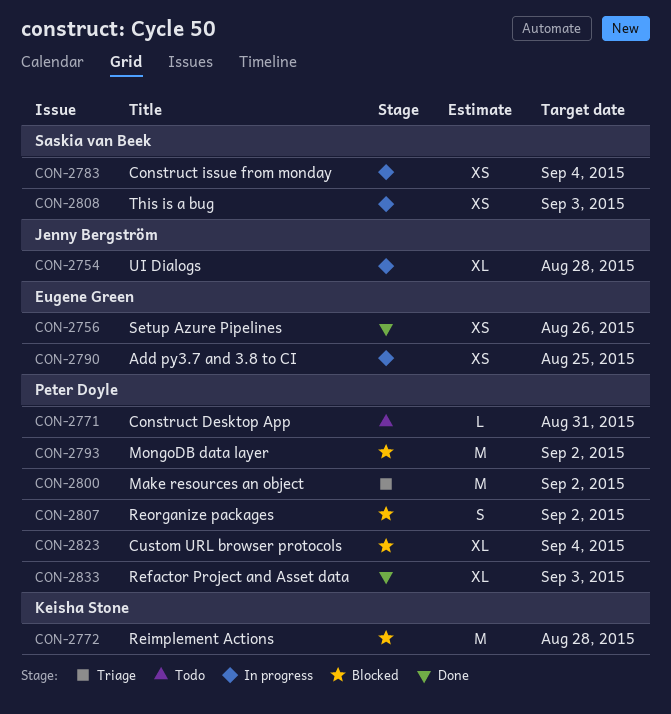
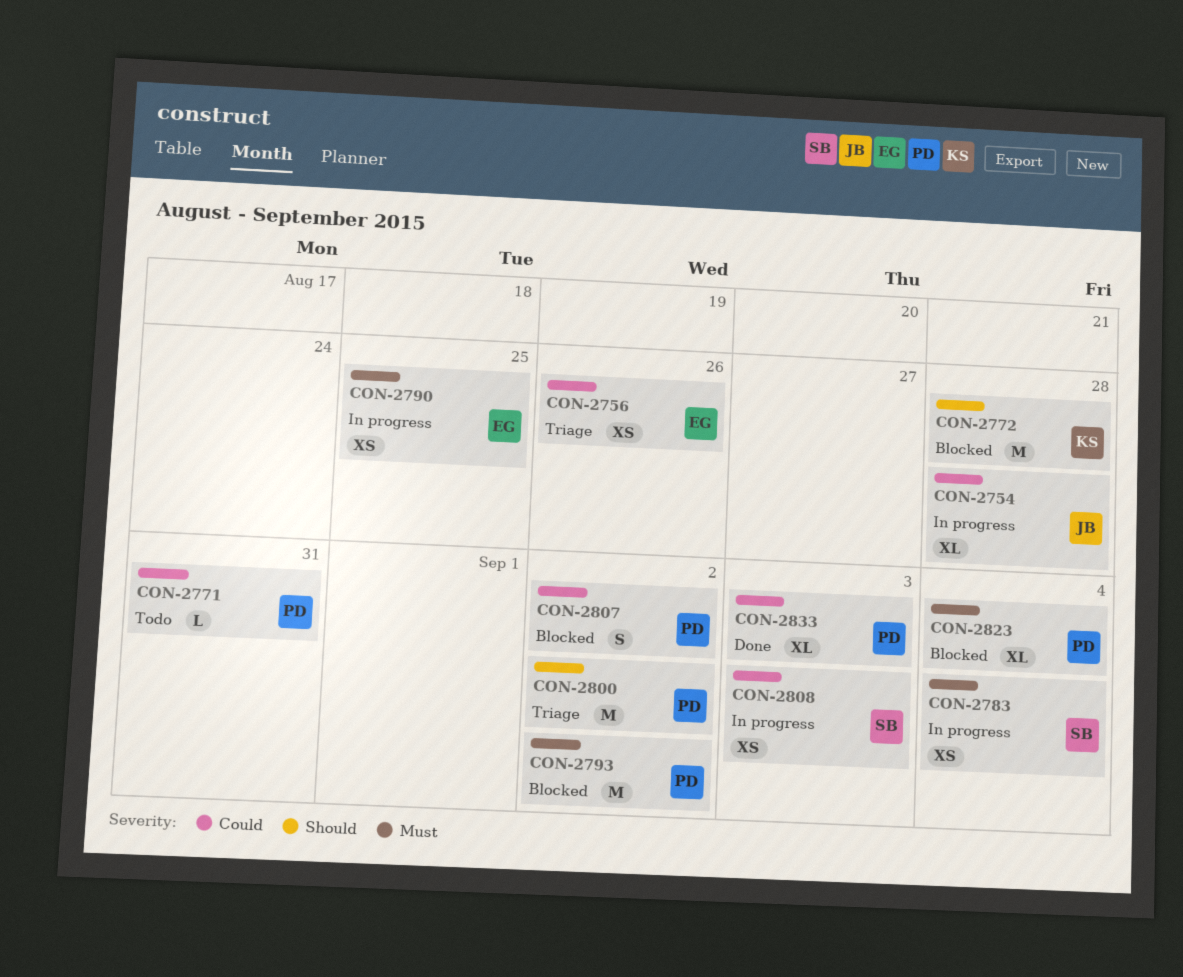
CON-2756, status: Done -> Triage

